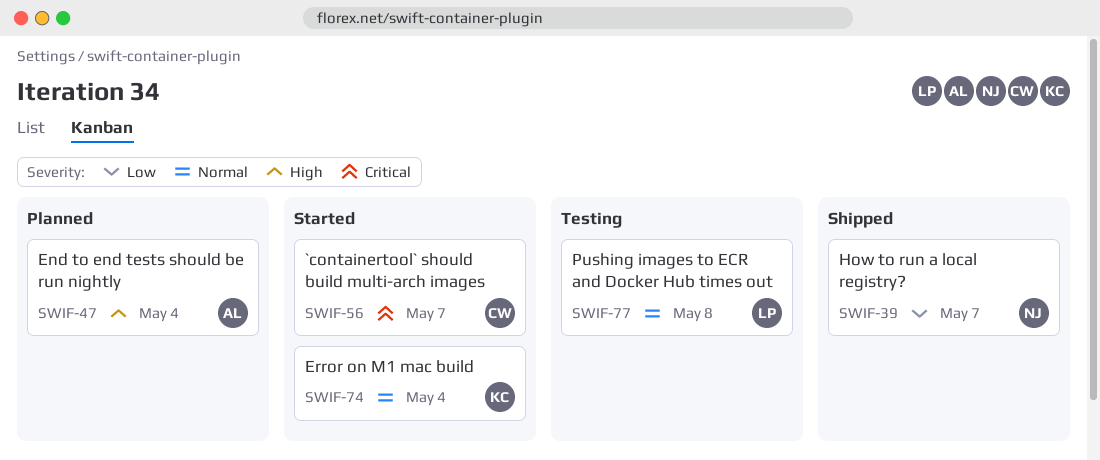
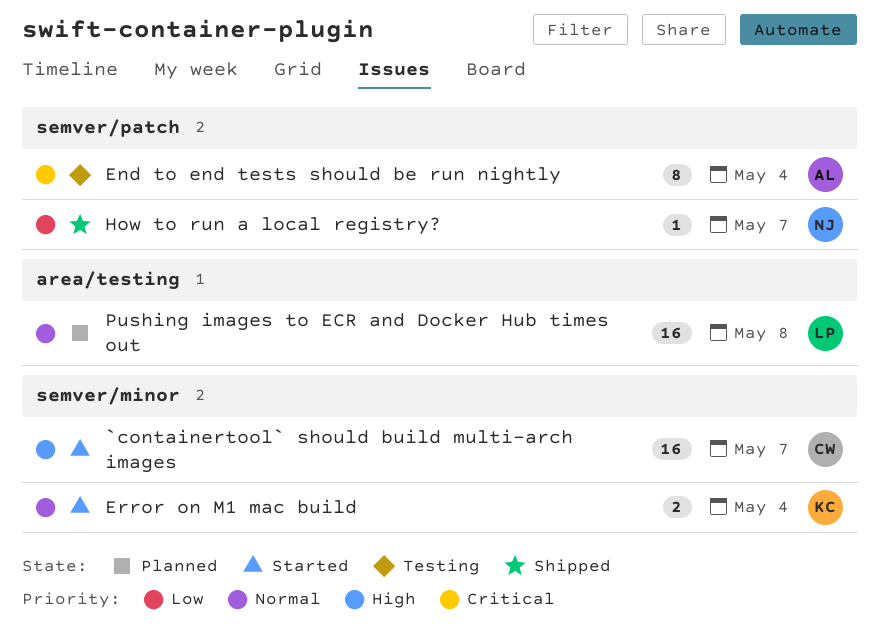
`containertool` should build multi-arch images, priority: Critical -> High
End to end tests should be run nightly, status: Planned -> Testing
End to end tests should be run nightly, priority: High -> Critical
Pushing images to ECR and Docker Hub times out, status: Testing -> Planned

